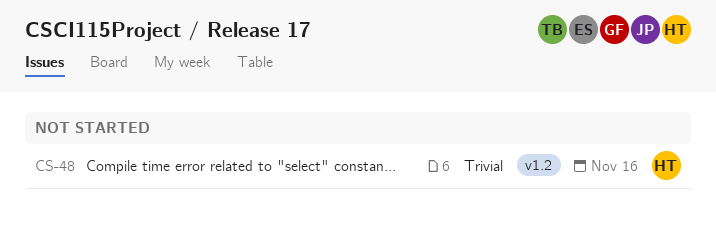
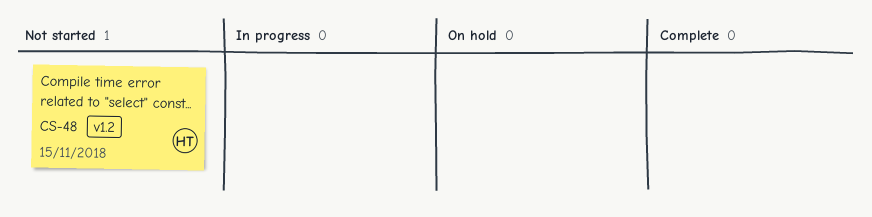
CS-48, due: Nov 16 -> Nov 15

